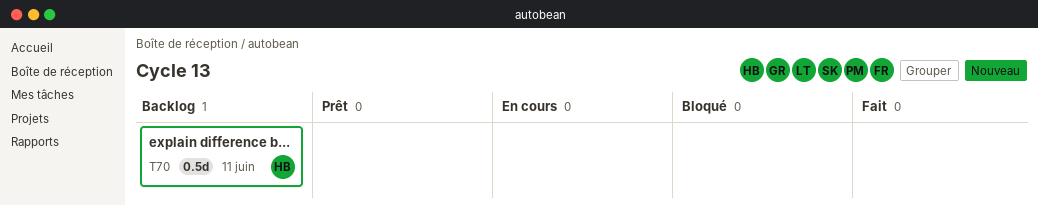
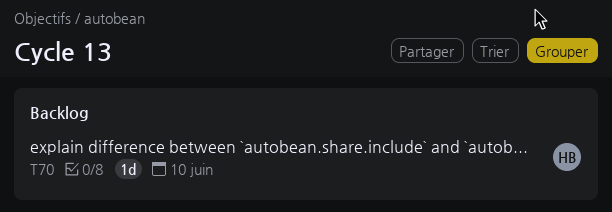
T70, estimate: 0.5d -> 1d
T70, due: Jun 11 -> Jun 10

